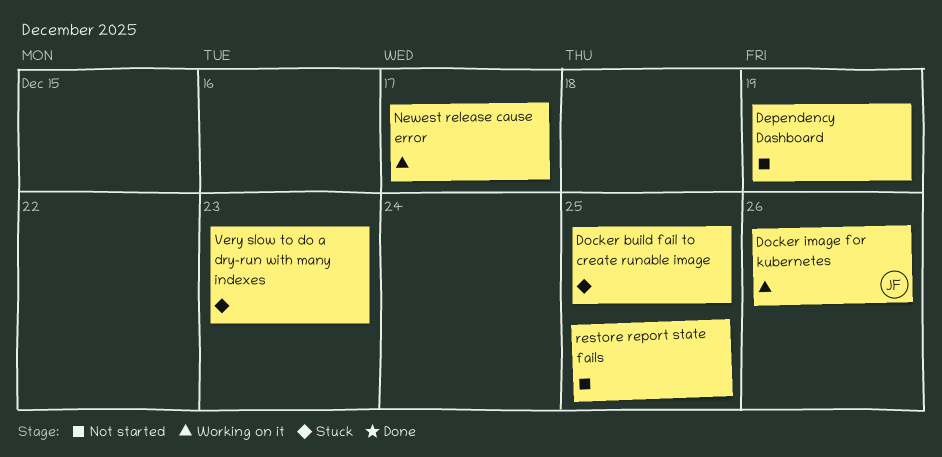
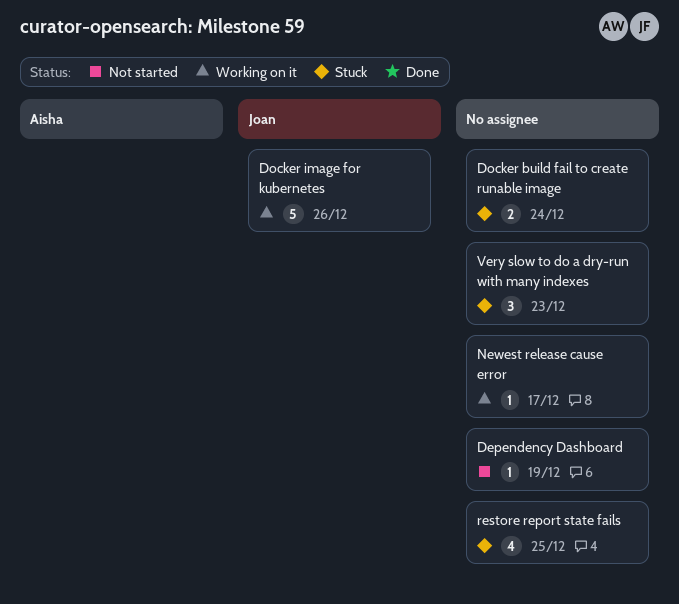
Docker build fail to create runable image, due: Dec 25 -> Dec 24
restore report state fails, status: Not started -> Stuck

